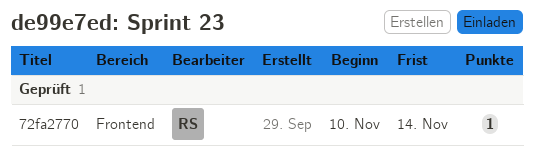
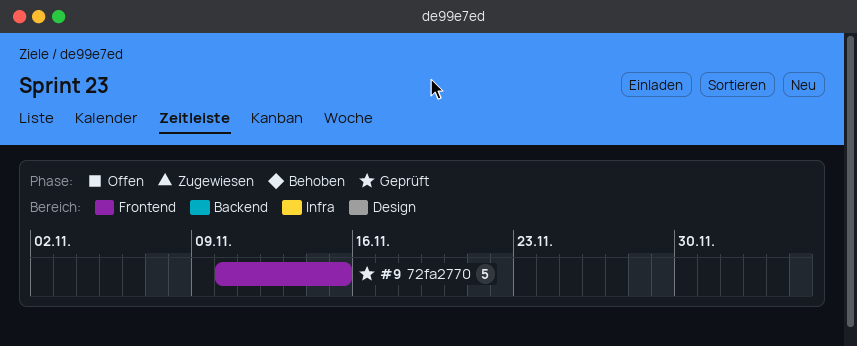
72fa2770, estimate: 1 -> 5
72fa2770, due: Nov 14 -> Nov 15

